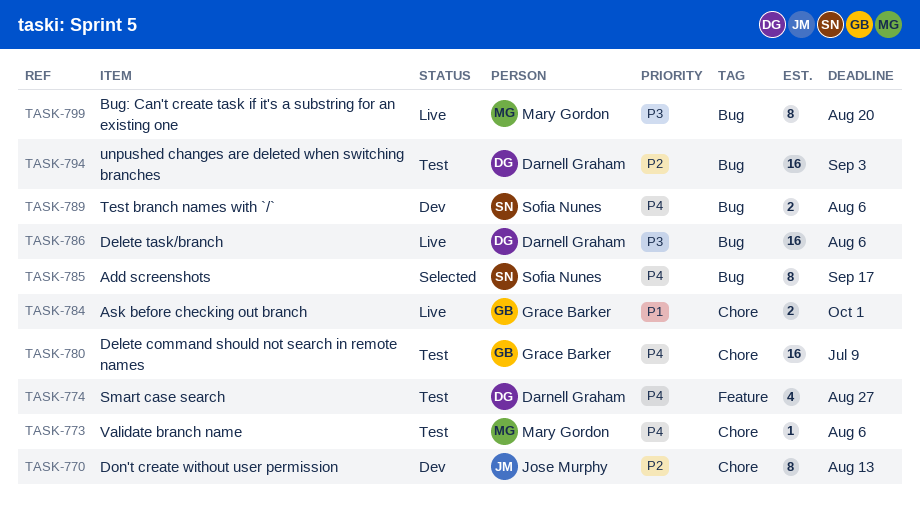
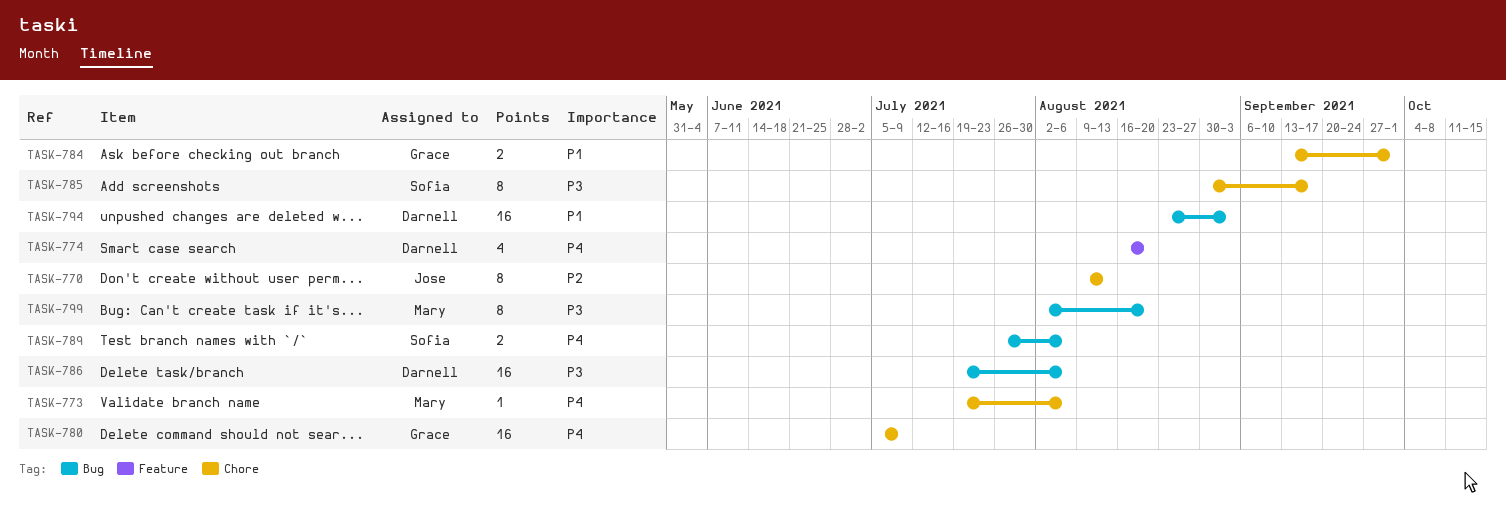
TASK-774, due: Aug 27 -> Aug 20
TASK-785, priority: P4 -> P3
TASK-785, label: Bug -> Chore
TASK-794, priority: P2 -> P1

